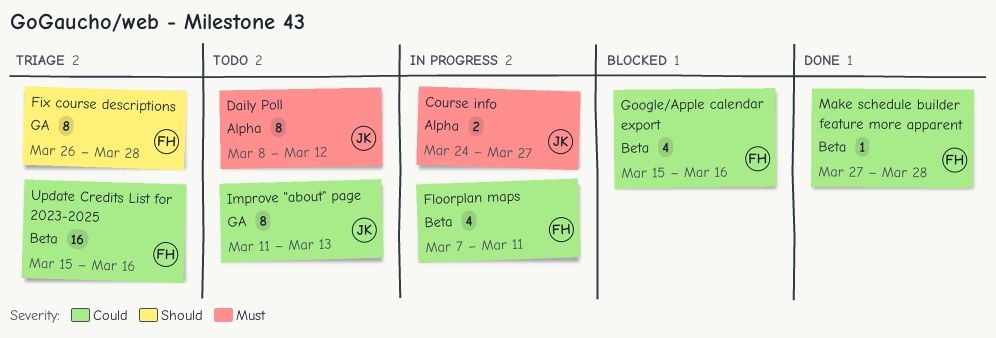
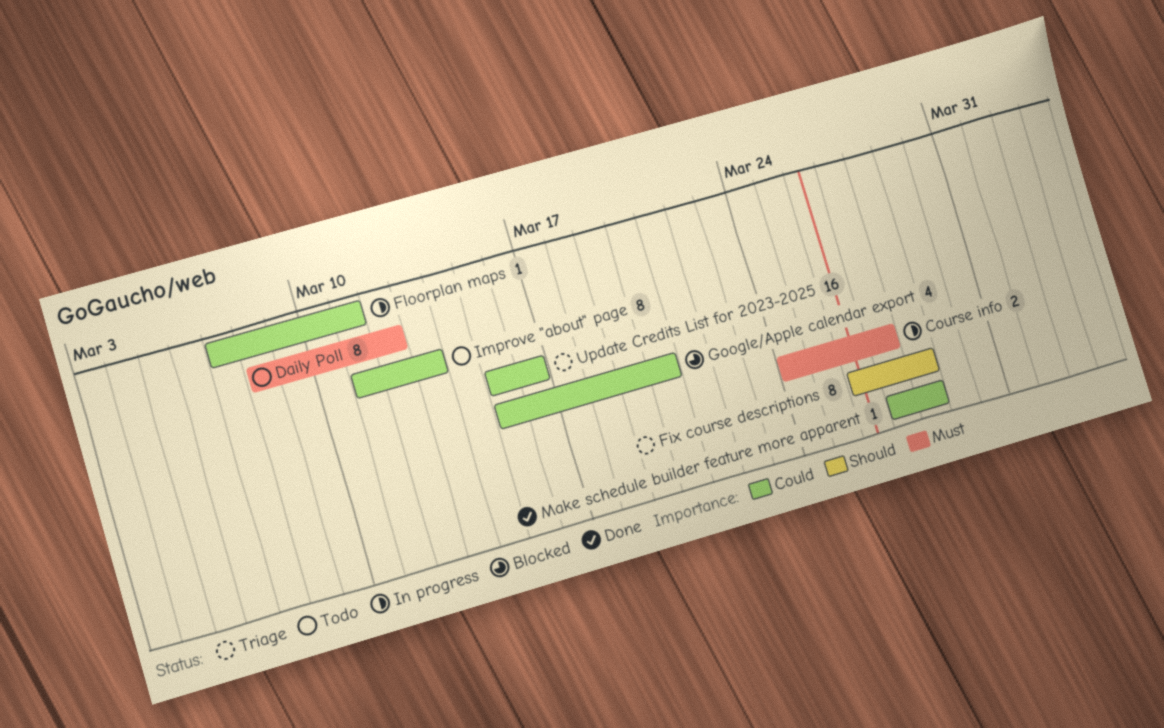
Floorplan maps, estimate: 4 -> 1
Google/Apple calendar export, due: Mar 16 -> Mar 20

